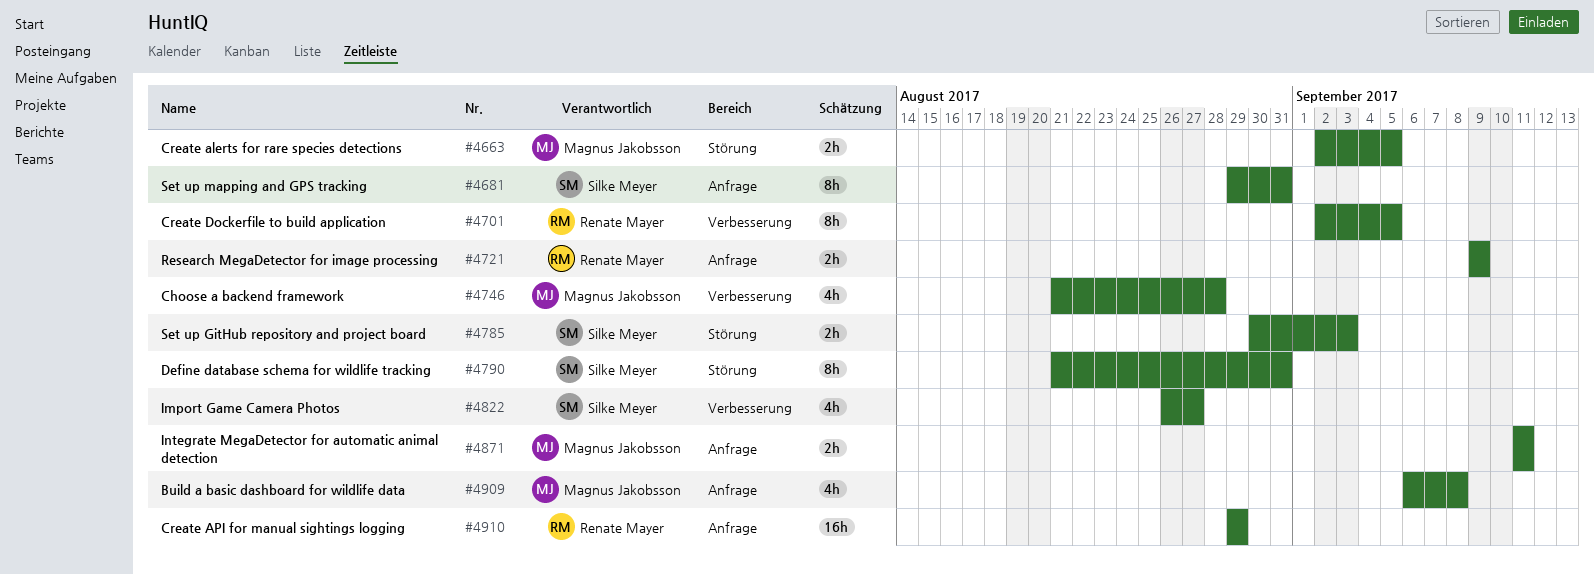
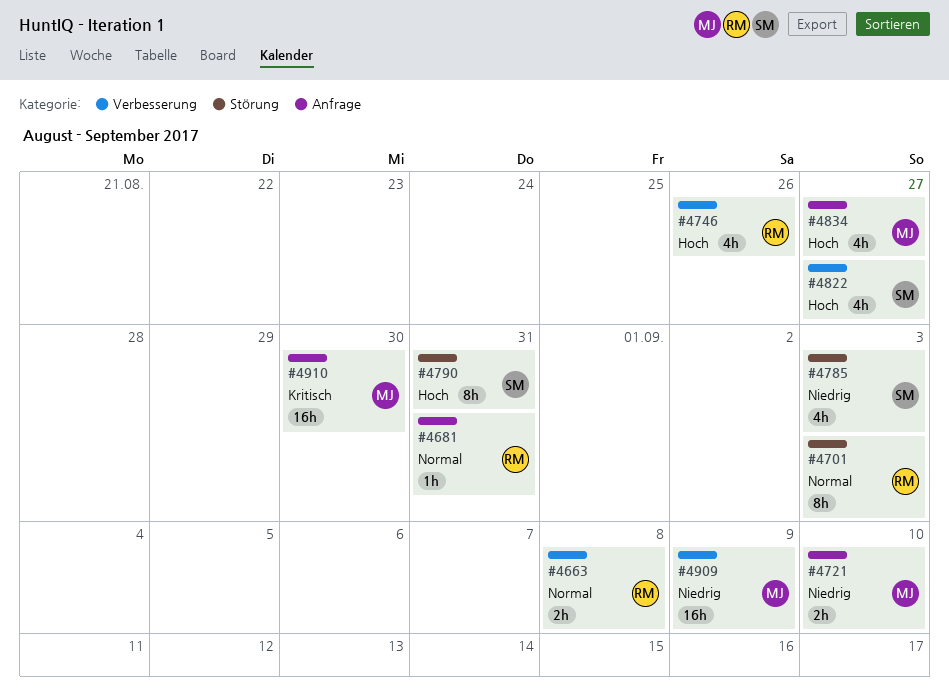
#4663, owner: Magnus Jakobsson -> Renate Mayer
#4663, label: Störung -> Verbesserung
#4663, due: Sep 5 -> Sep 8
#4681, owner: Silke Meyer -> Renate Mayer
#4681, estimate: 8h -> 1h
#4701, label: Verbesserung -> Störung
#4701, due: Sep 5 -> Sep 3
#4721, owner: Renate Mayer -> Magnus Jakobsson
#4721, due: Sep 9 -> Sep 10
#4746, owner: Magnus Jakobsson -> Renate Mayer
#4746, due: Aug 28 -> Aug 26
#4785, estimate: 2h -> 4h
#4834: none -> present
#4871: present -> none
#4909, label: Anfrage -> Verbesserung
#4909, estimate: 4h -> 16h
#4909, due: Sep 8 -> Sep 9
#4910, owner: Renate Mayer -> Magnus Jakobsson
#4910, due: Aug 29 -> Aug 30

